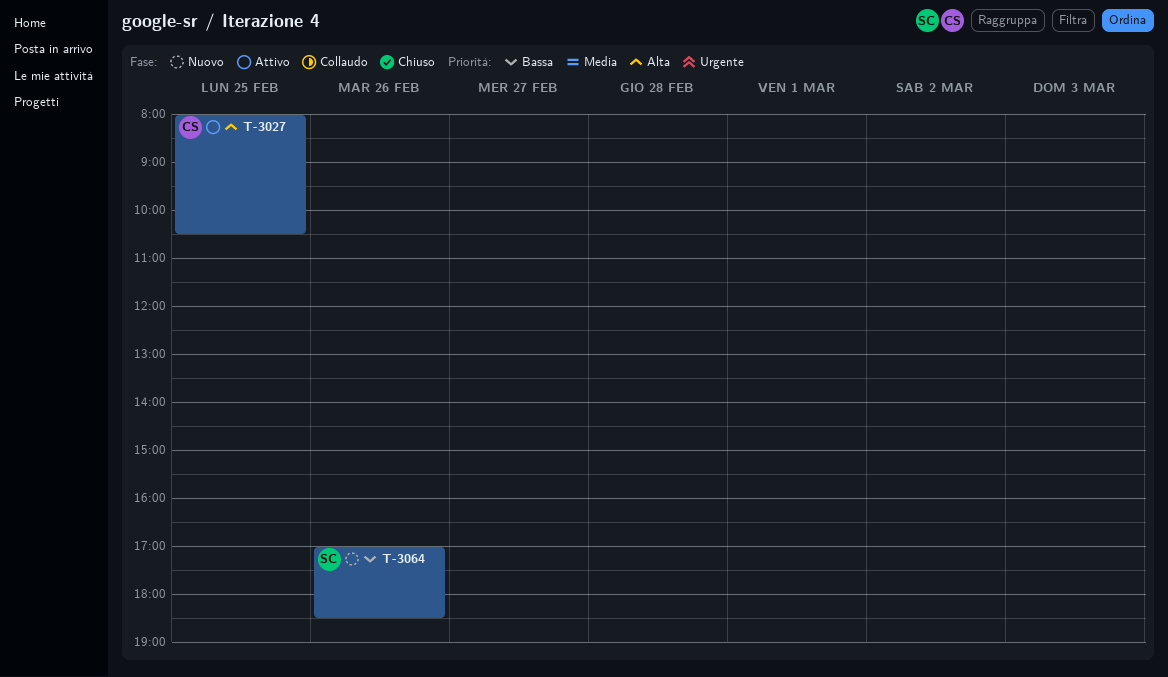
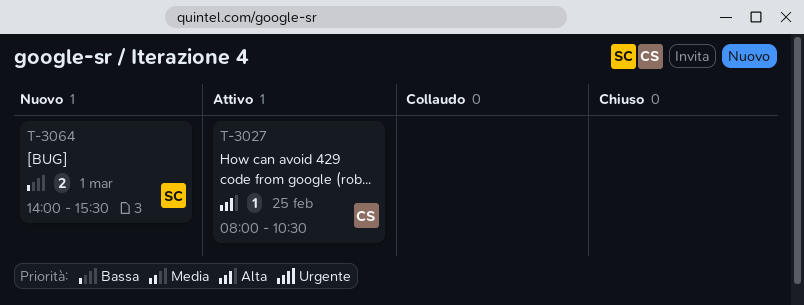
T-3064, day: Feb 26 -> Mar 1
T-3064, begins: 17:00 -> 14:00
T-3064, ends: 18:30 -> 15:30

